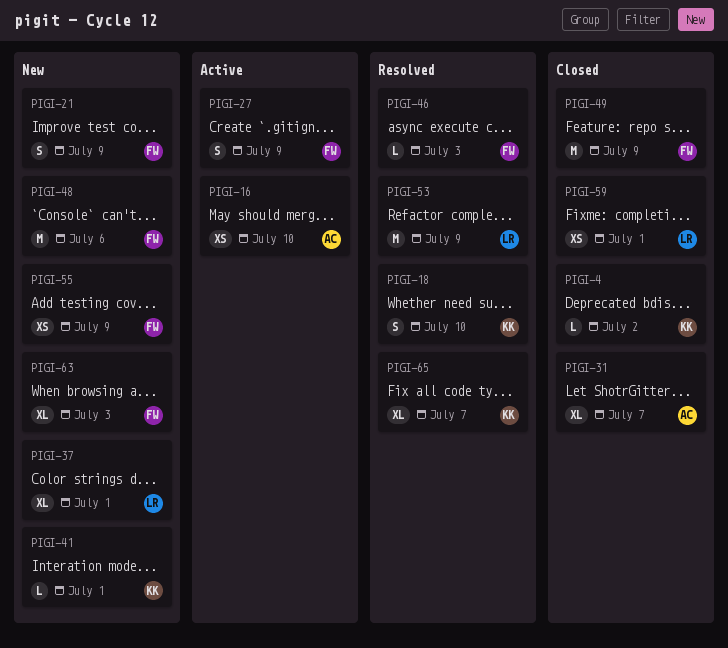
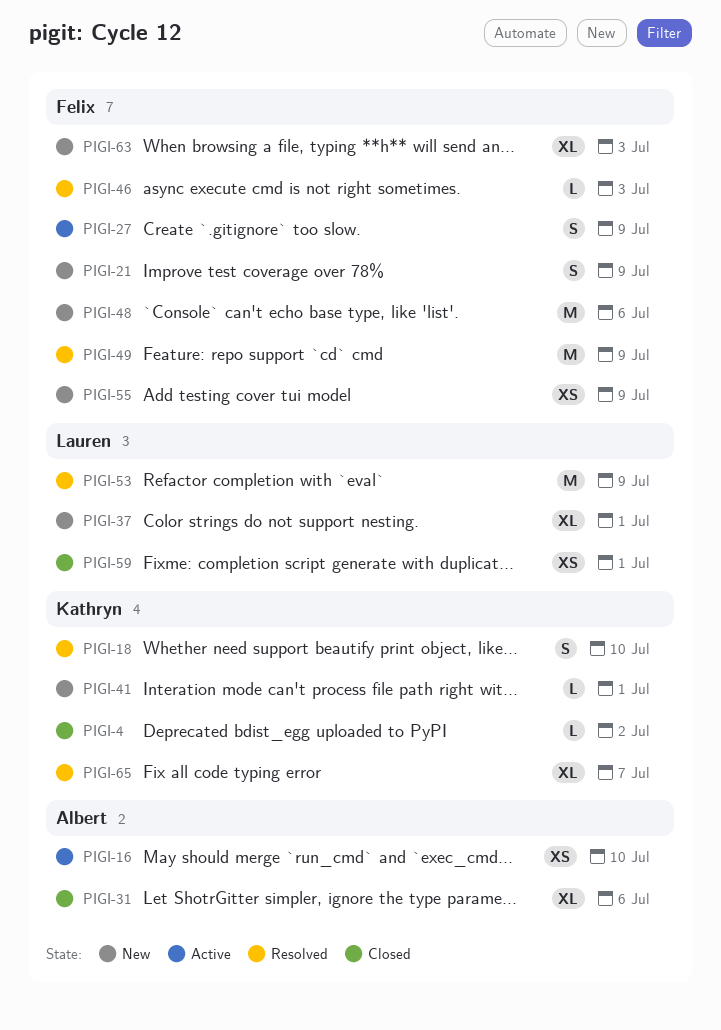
PIGI-31, due: Jul 7 -> Jul 6
PIGI-49, status: Closed -> Resolved

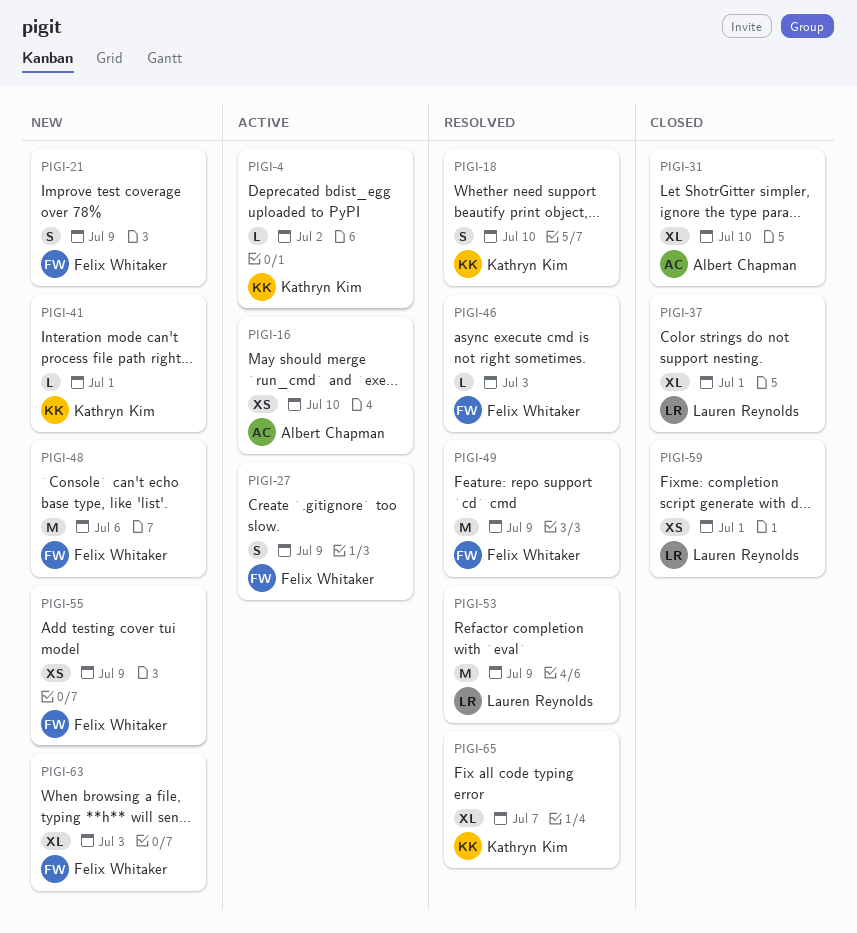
PIGI-4, status: Closed -> Active
PIGI-31, due: Jul 6 -> Jul 10
PIGI-37, status: New -> Closed

